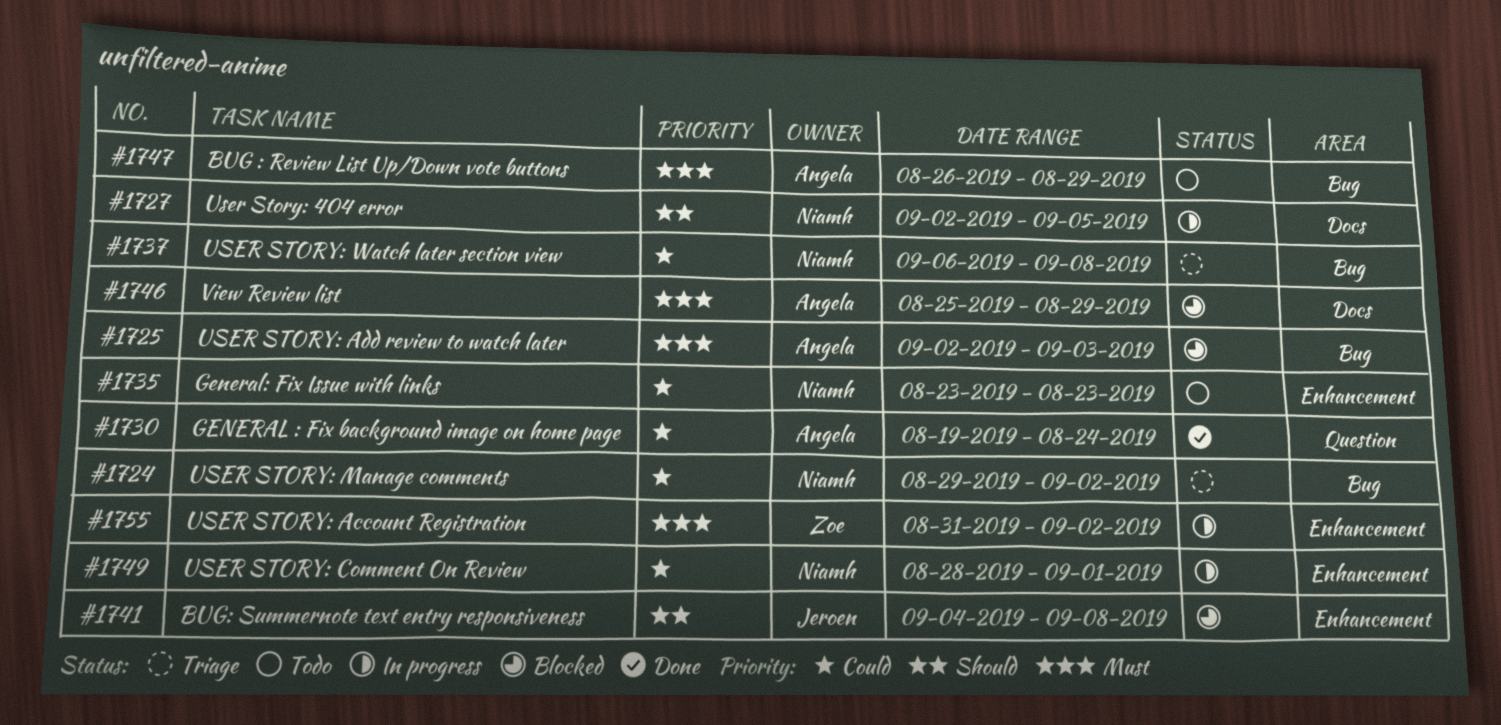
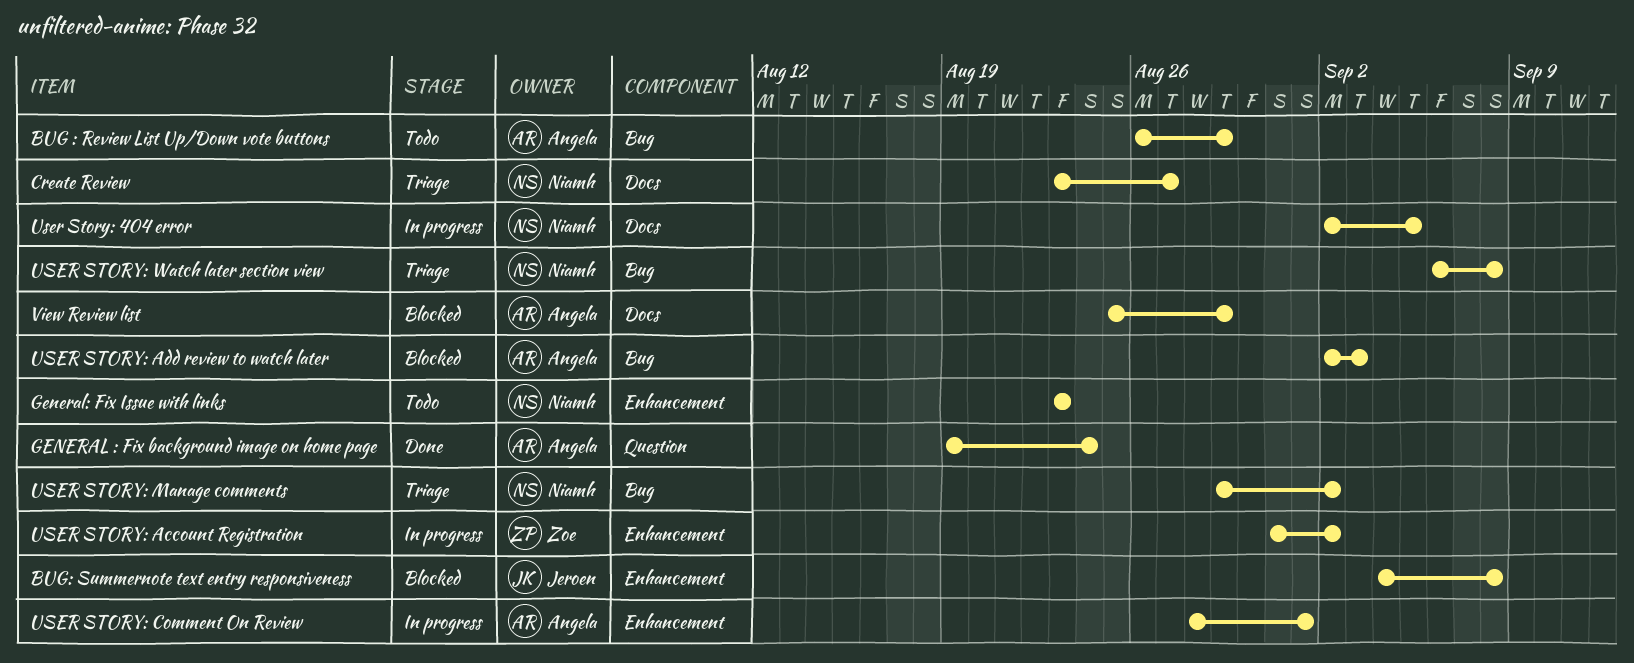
Create Review: none -> present
USER STORY: Comment On Review, owner: Niamh -> Angela

